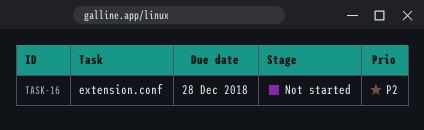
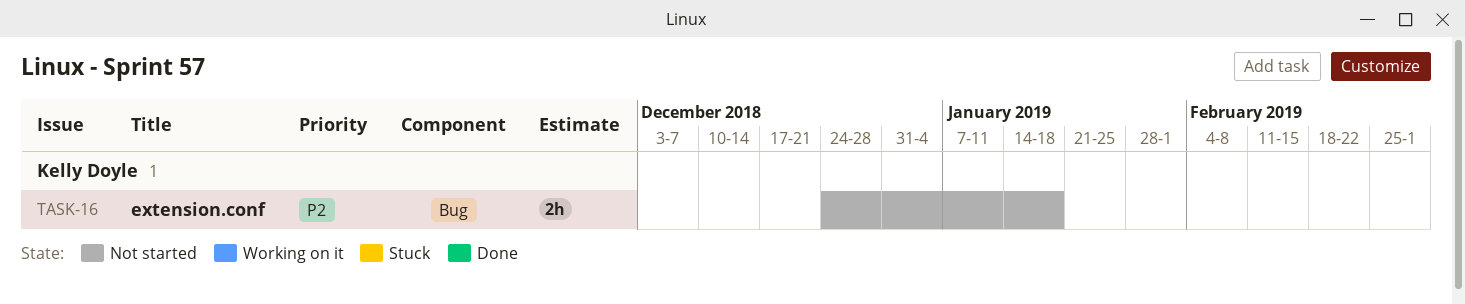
TASK-16, due: Dec 28 -> Jan 18

